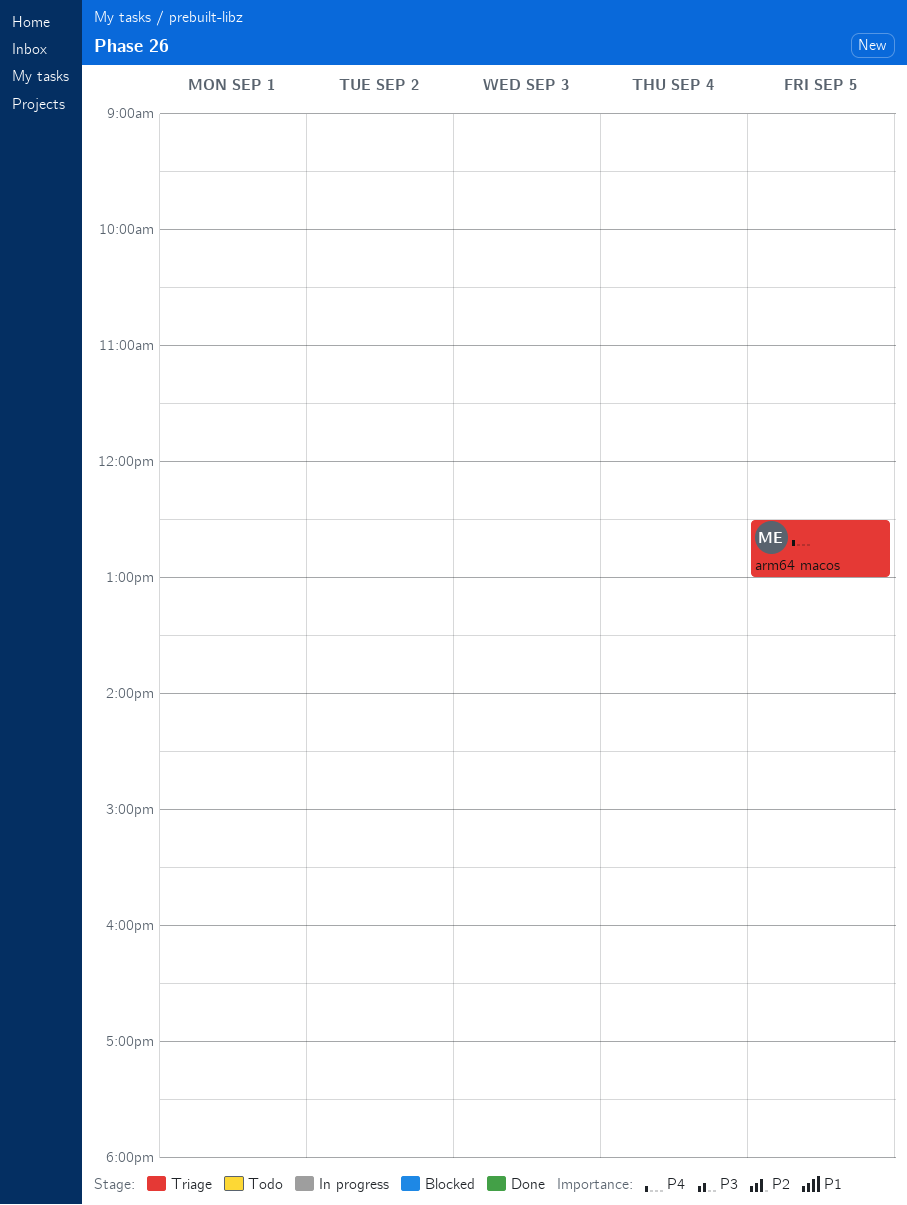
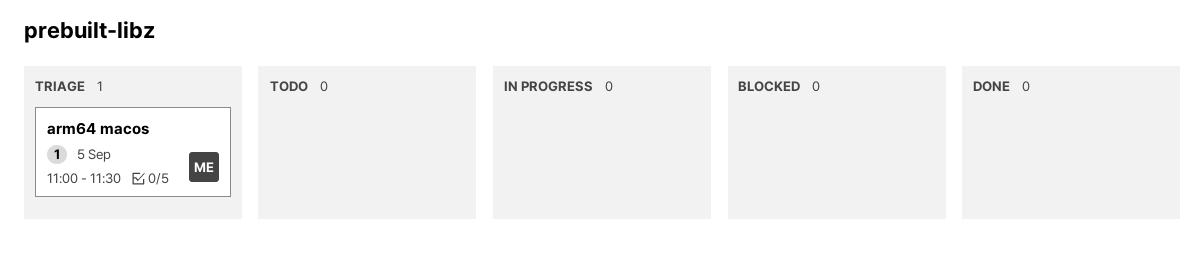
arm64 macos, begins: 12:30 -> 11:00
arm64 macos, ends: 13:00 -> 11:30

